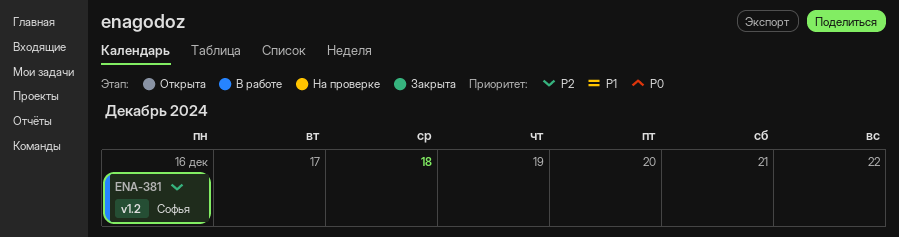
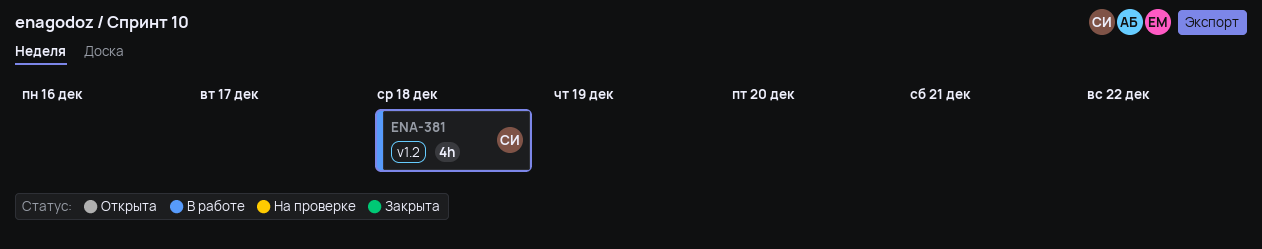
ENA-381, due: Dec 16 -> Dec 18

